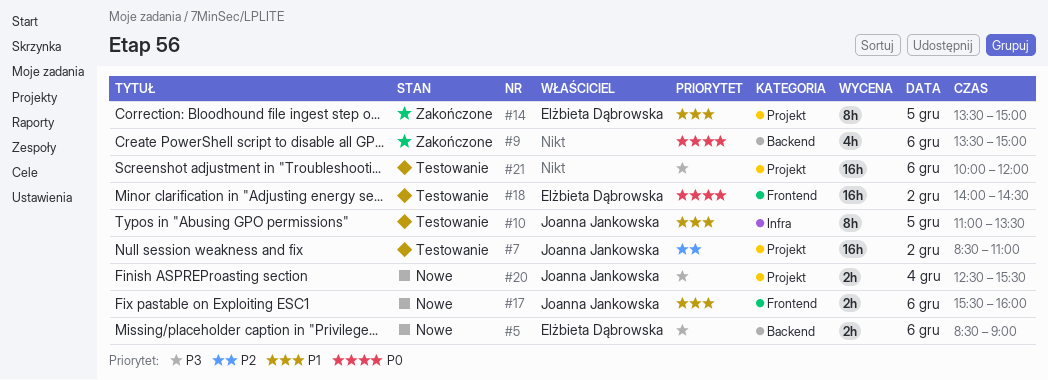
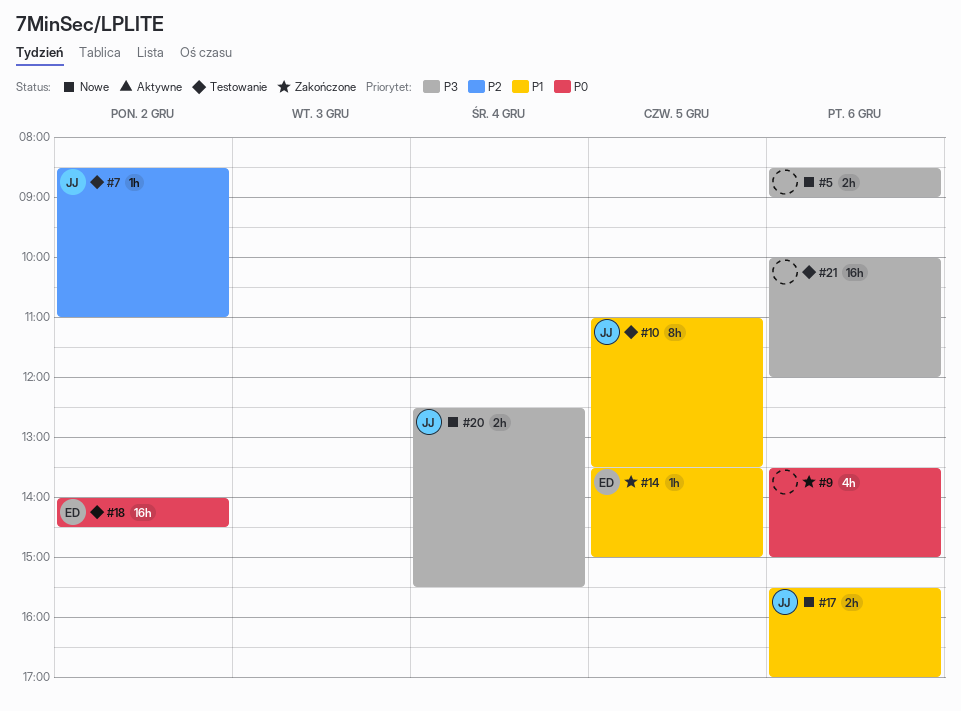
#5, owner: Elżbieta Dąbrowska -> none
#7, estimate: 16h -> 1h
#14, estimate: 8h -> 1h
#17, ends: 16:00 -> 17:00

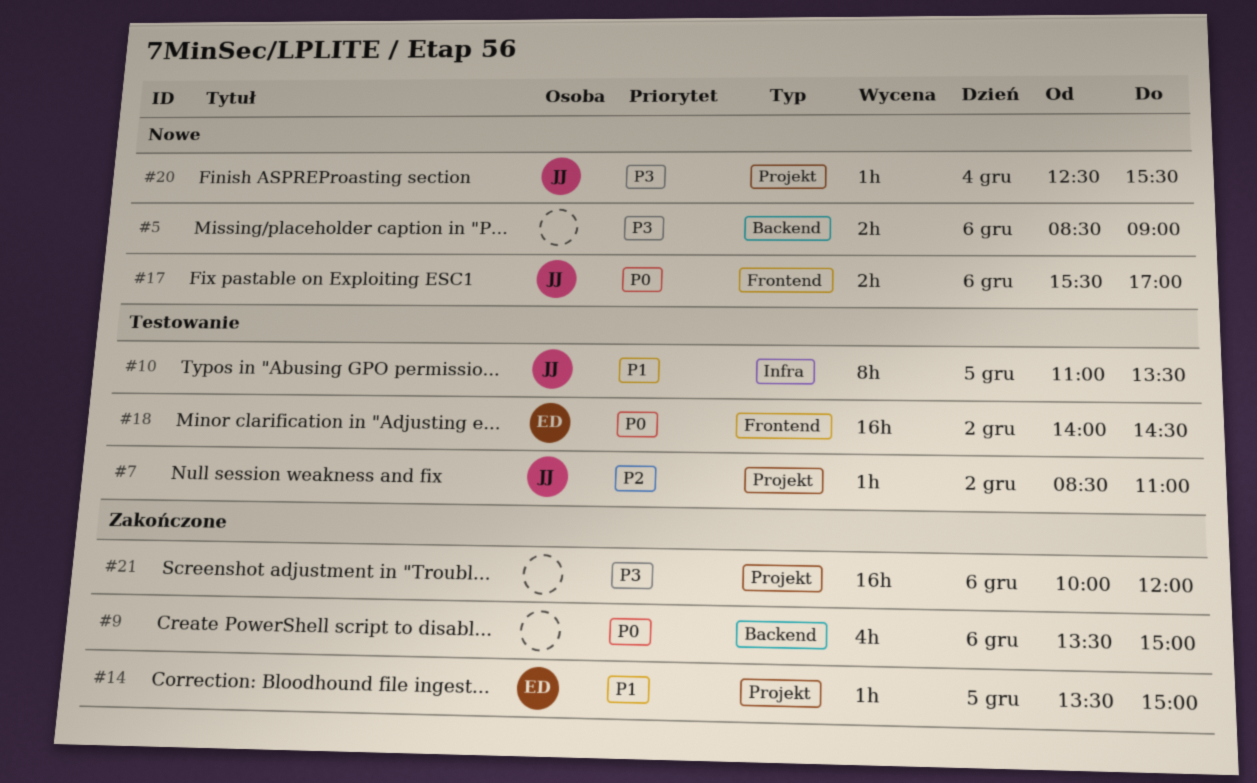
#17, priority: P1 -> P0
#20, estimate: 2h -> 1h
#21, status: Testowanie -> Zakończone

